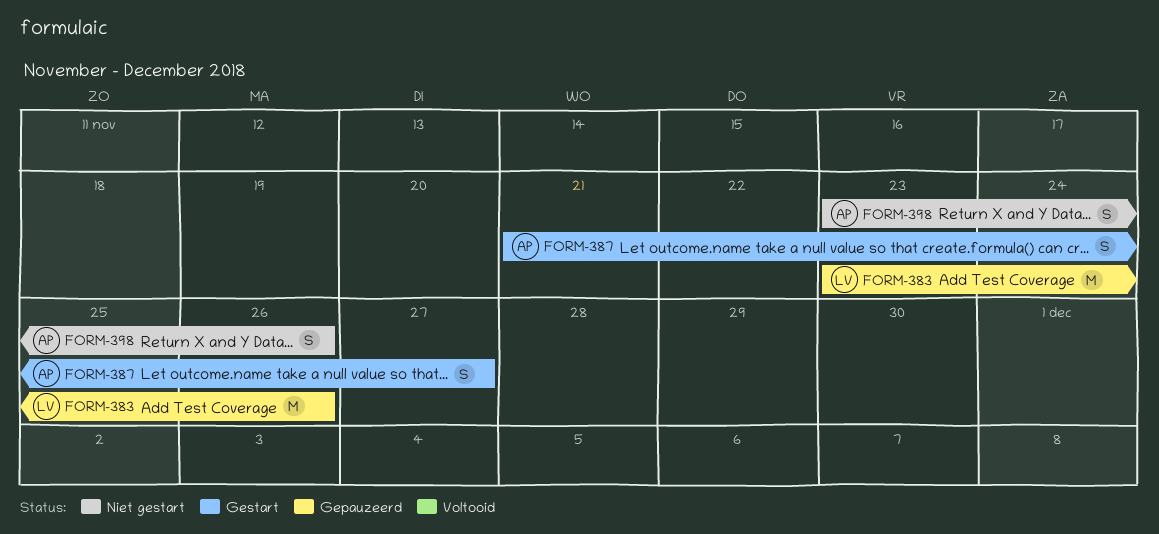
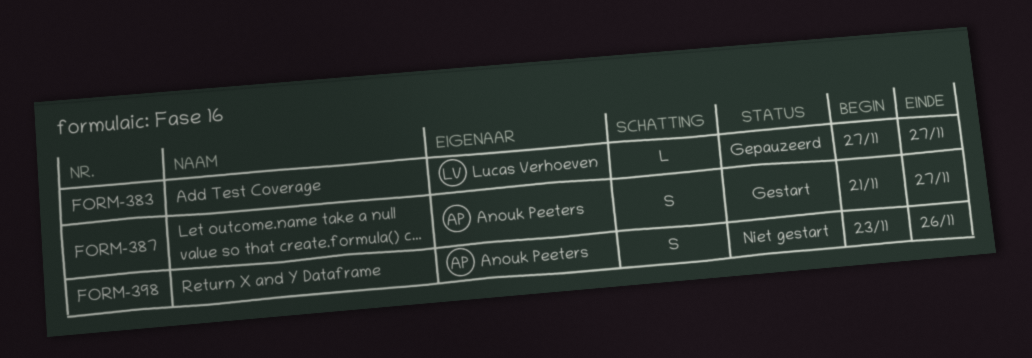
FORM-383, estimate: M -> L
FORM-383, start: Nov 23 -> Nov 27
FORM-383, due: Nov 26 -> Nov 27

